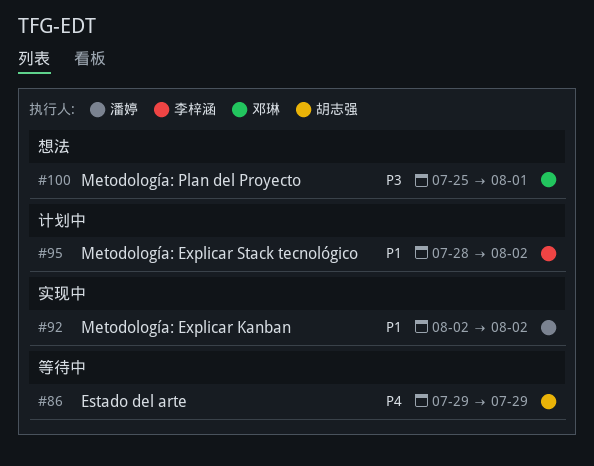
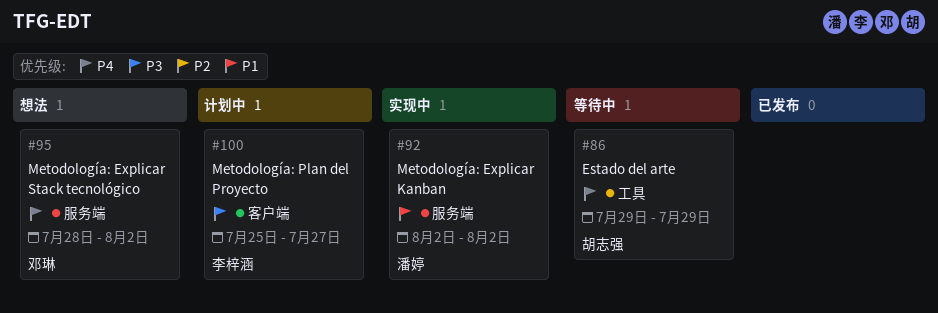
#95, status: 计划中 -> 想法
#95, owner: 李梓涵 -> 邓琳
#95, priority: P1 -> P4
#100, status: 想法 -> 计划中
#100, owner: 邓琳 -> 李梓涵
#100, due: Aug 1 -> Jul 27

